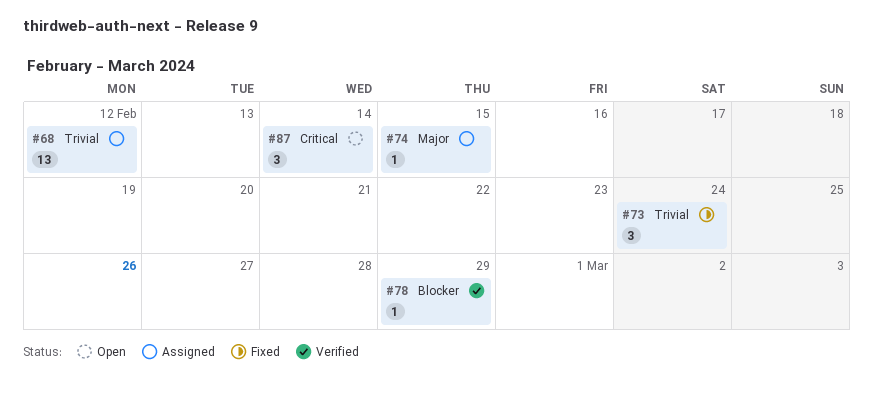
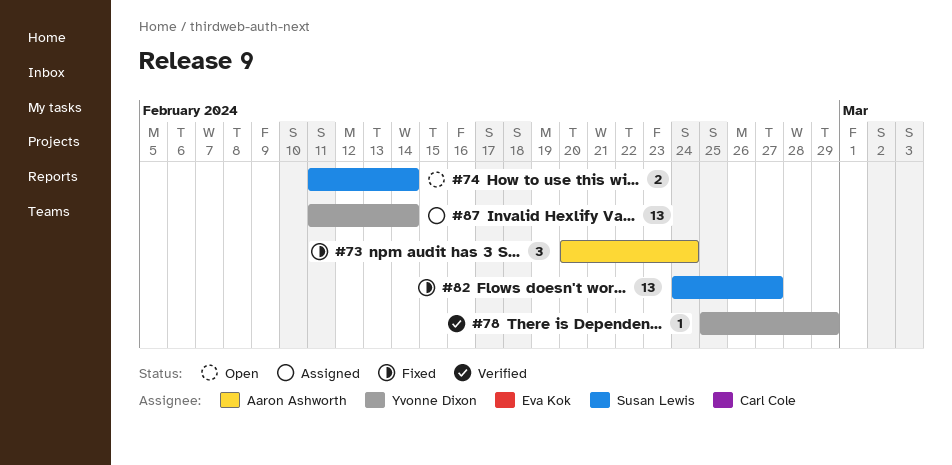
#68: present -> none
#74, status: Assigned -> Open
#74, estimate: 1 -> 2
#74, due: Feb 15 -> Feb 14
#82: none -> present
#87, status: Open -> Assigned
#87, estimate: 3 -> 13

